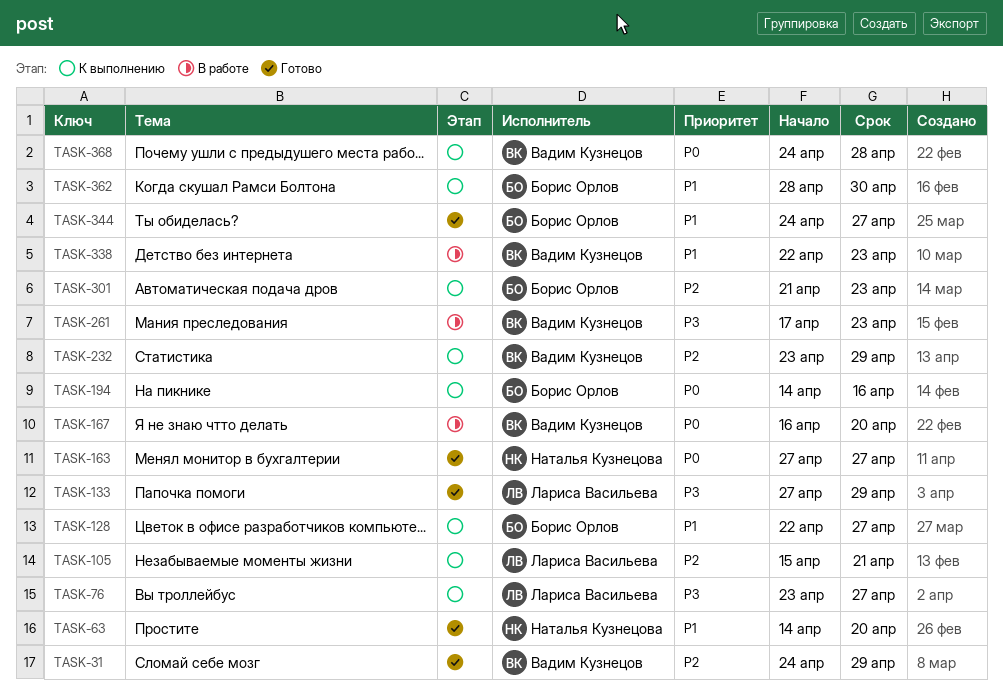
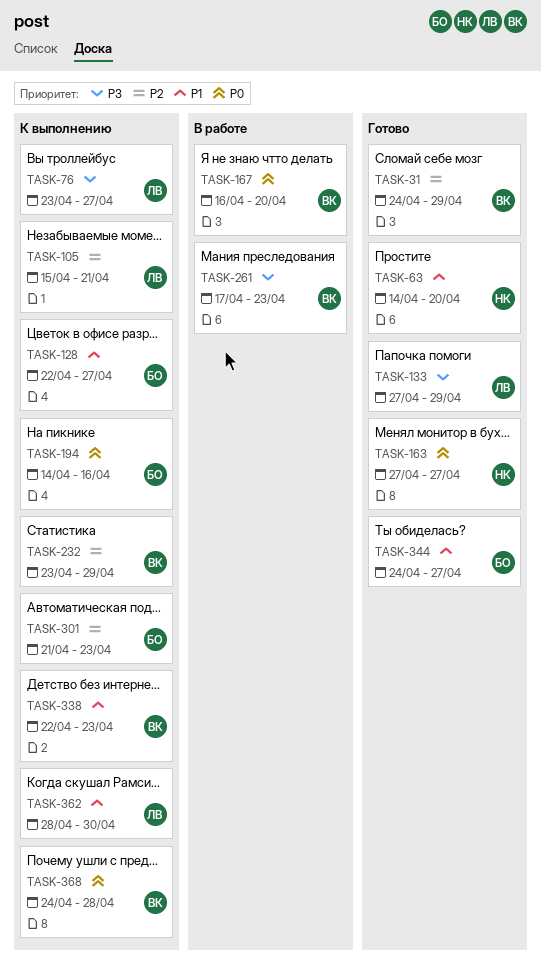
TASK-338, status: В работе -> К выполнению
TASK-362, owner: Борис Орлов -> Лариса Васильева

